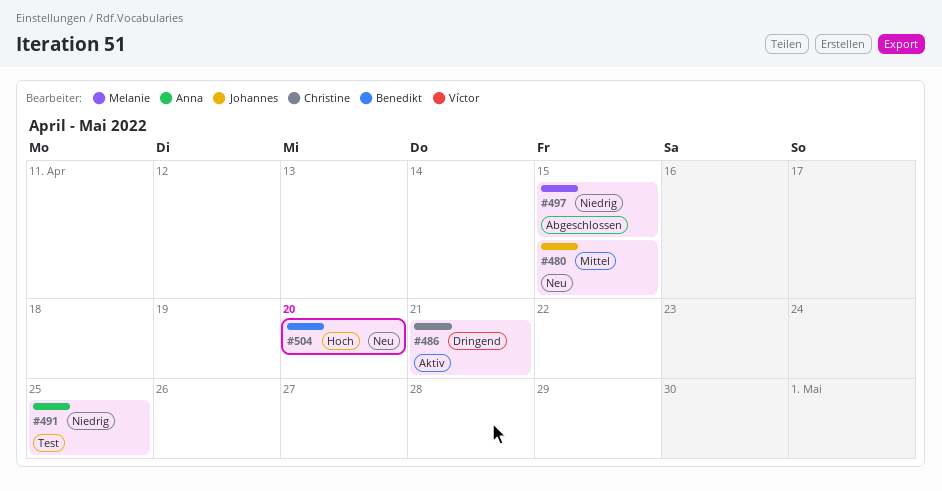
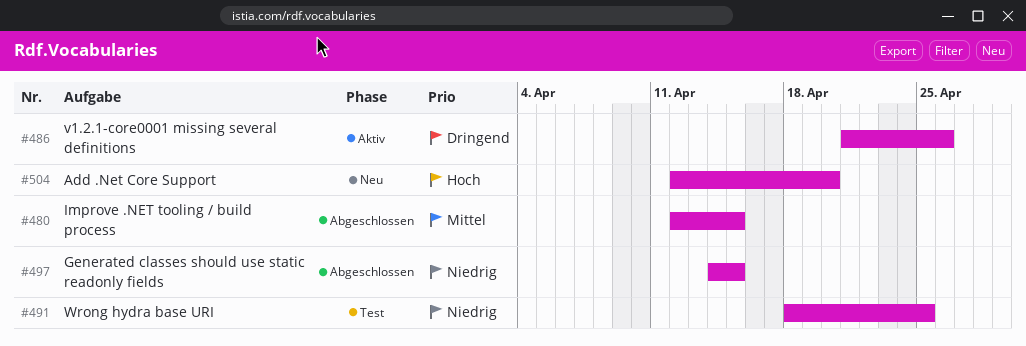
#480, status: Neu -> Abgeschlossen
#486, due: Apr 21 -> Apr 26

